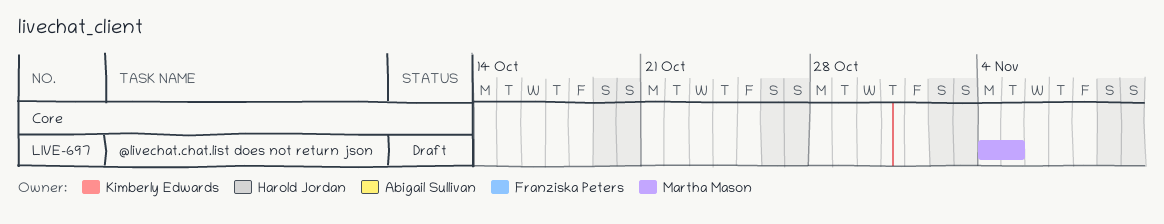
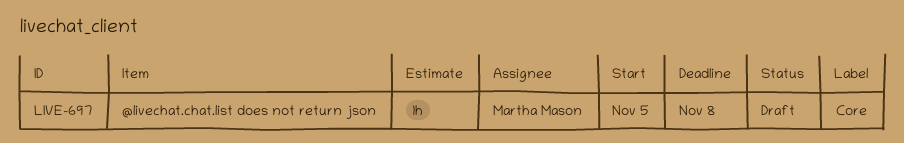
LIVE-697, start: Nov 4 -> Nov 5
LIVE-697, due: Nov 5 -> Nov 8

